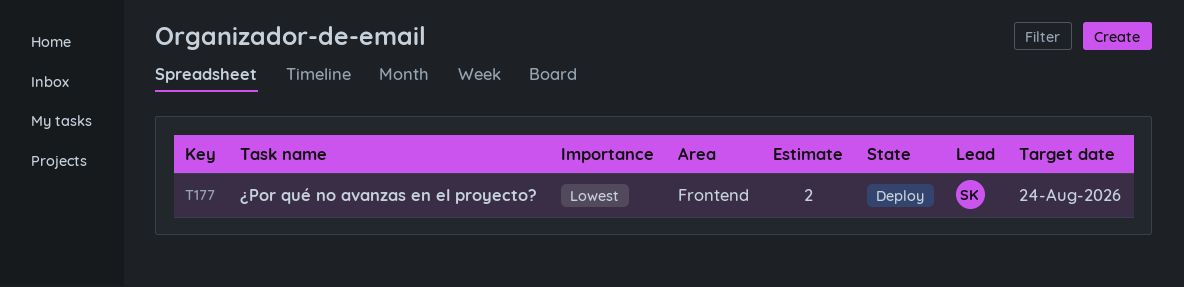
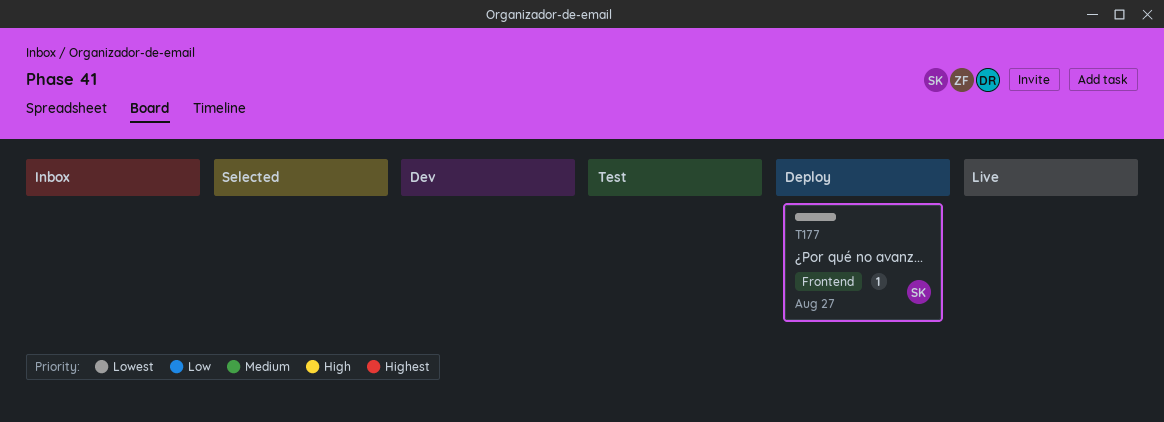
T177, estimate: 2 -> 1
T177, due: Aug 24 -> Aug 27

